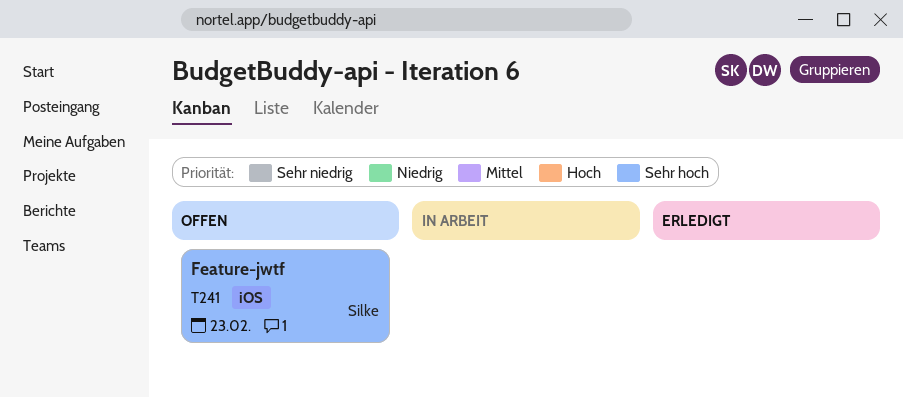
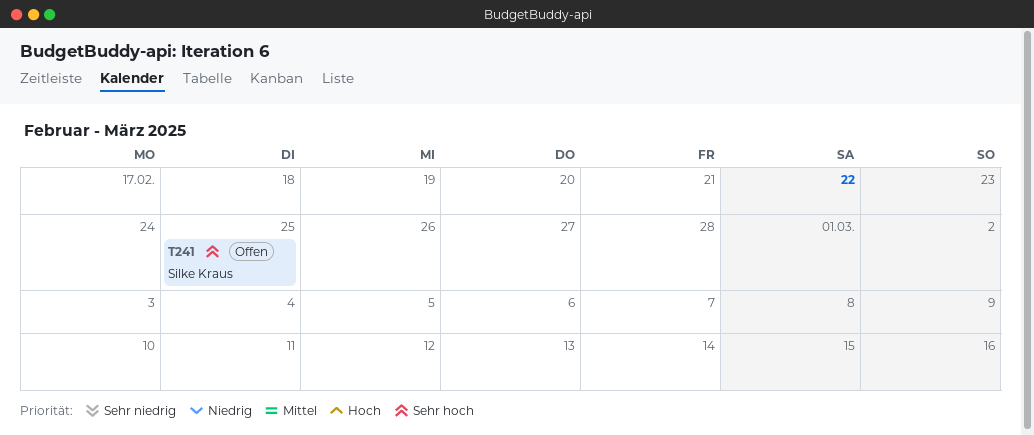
T241, due: Feb 23 -> Feb 25

